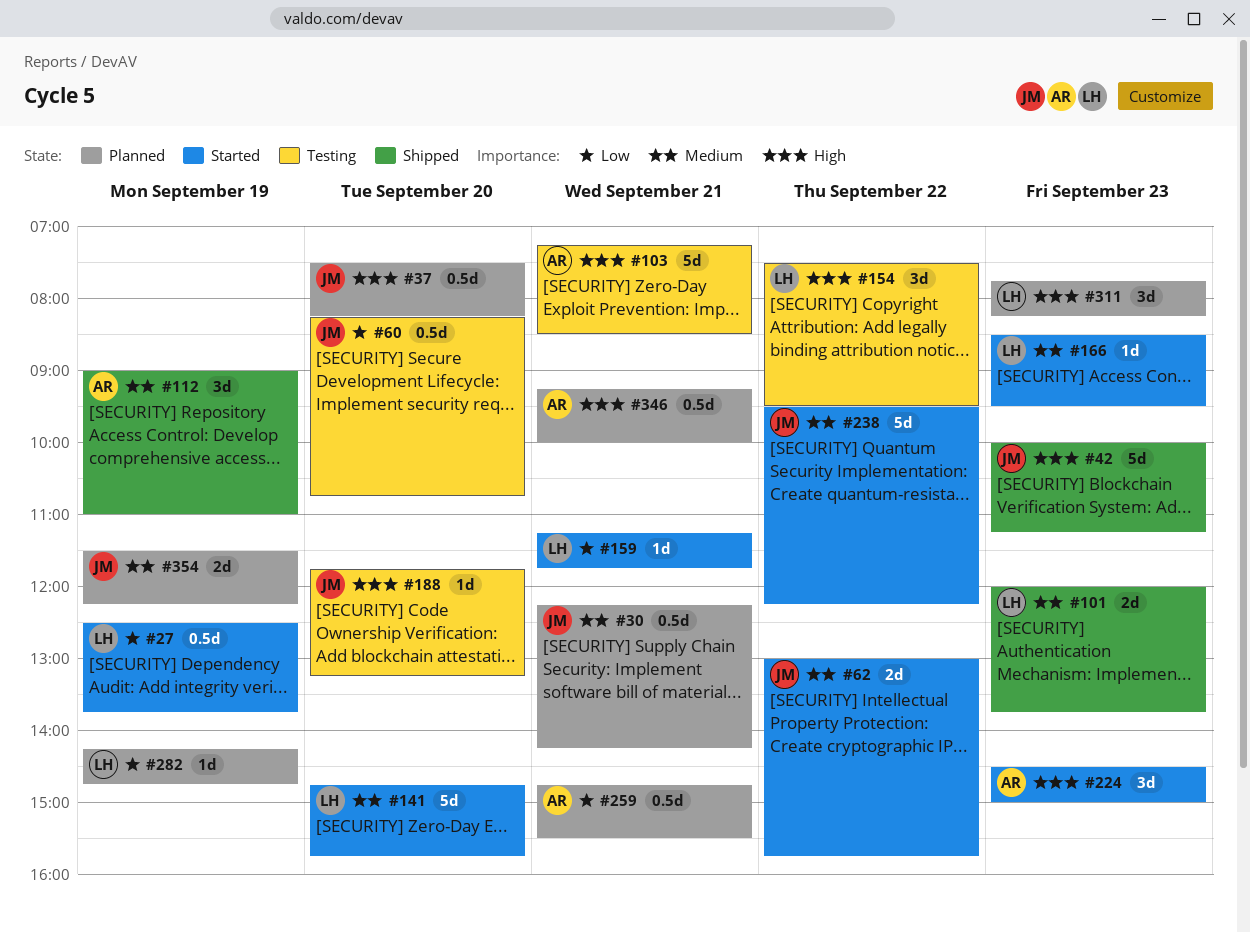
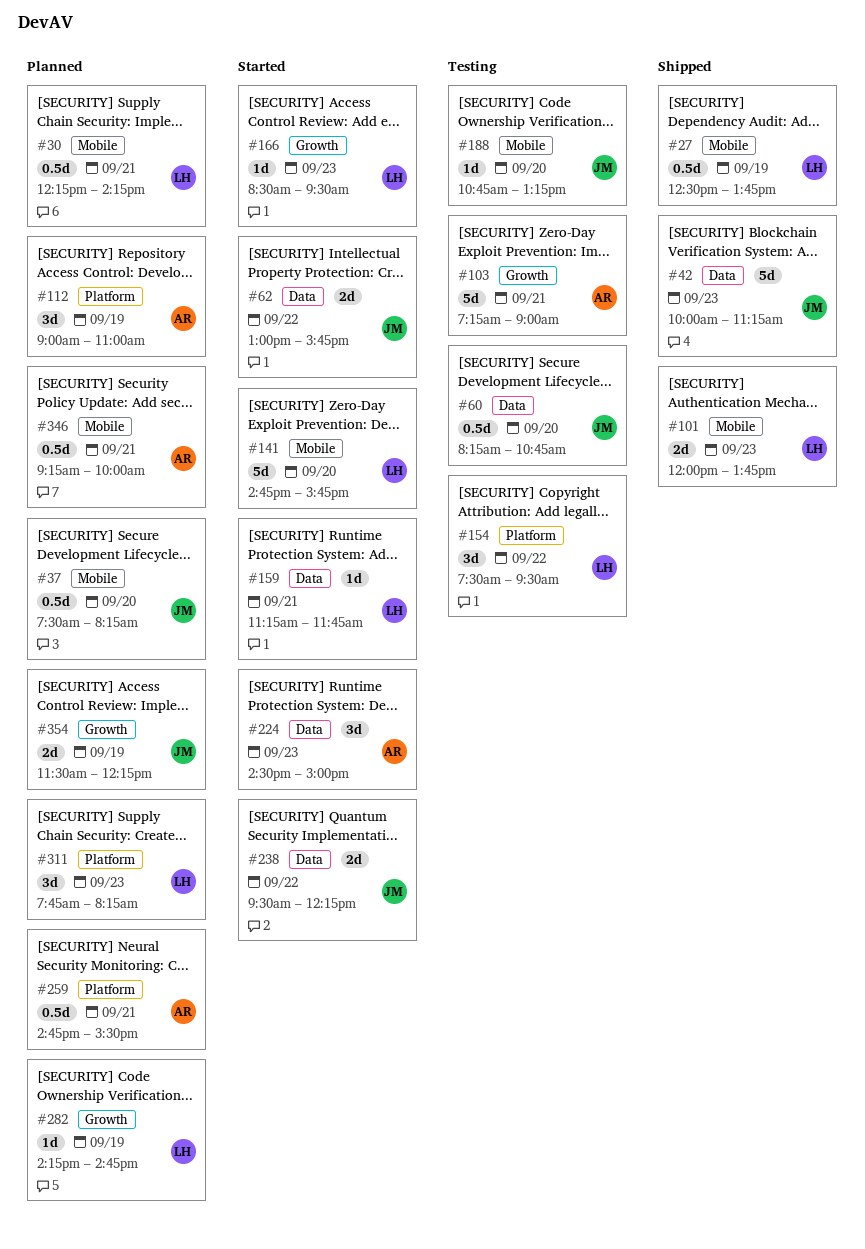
#27, status: Started -> Shipped
#30, owner: JM -> LH
#103, ends: 08:30 -> 09:00
#112, status: Shipped -> Planned
#188, begins: 11:45 -> 10:45
#238, estimate: 5d -> 2d

